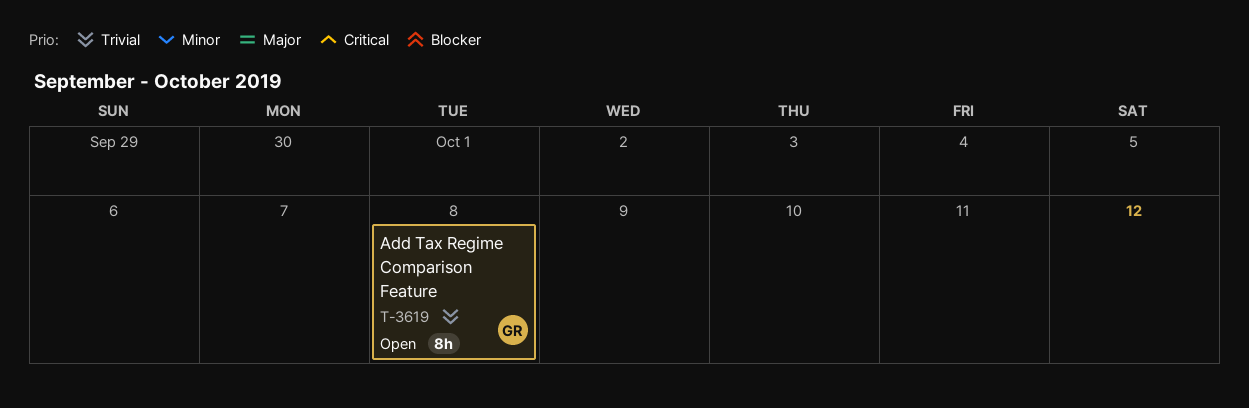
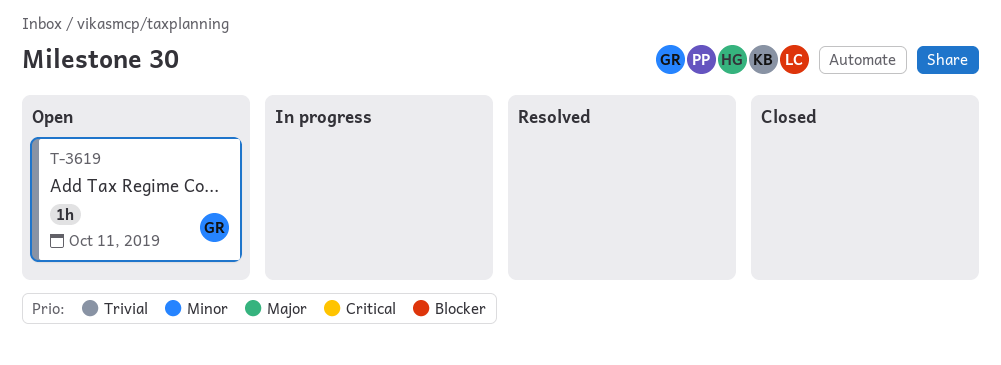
T-3619, estimate: 8h -> 1h
T-3619, due: Oct 8 -> Oct 11

